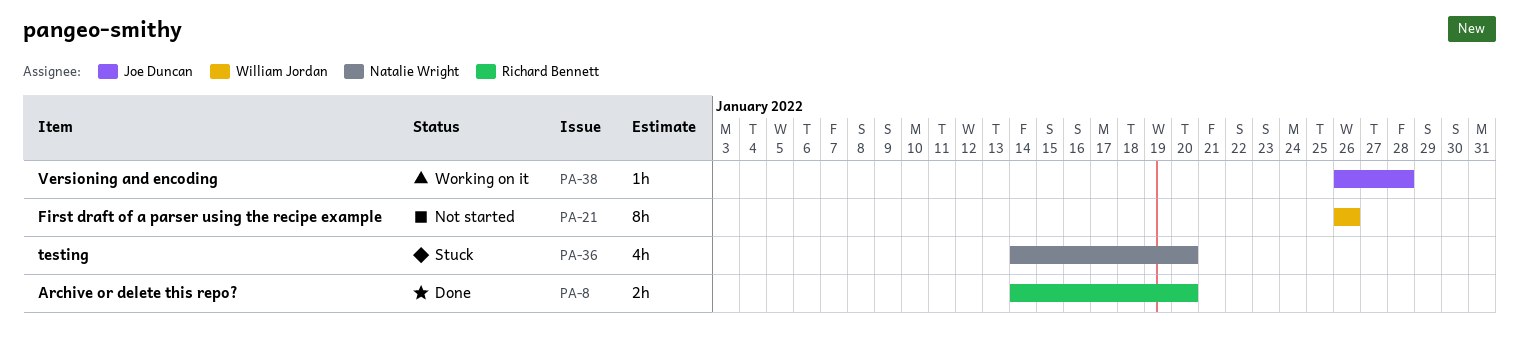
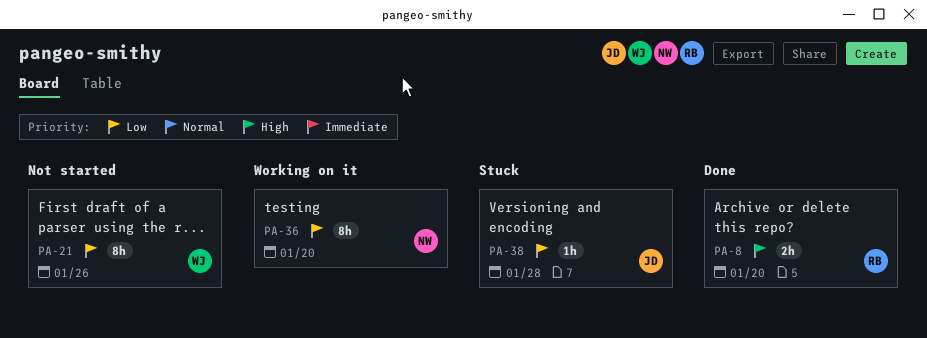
PA-36, status: Stuck -> Working on it
PA-36, estimate: 4h -> 8h
PA-38, status: Working on it -> Stuck

